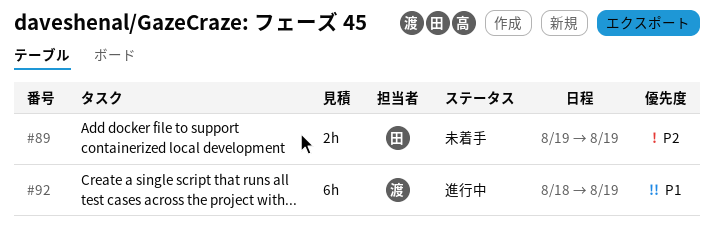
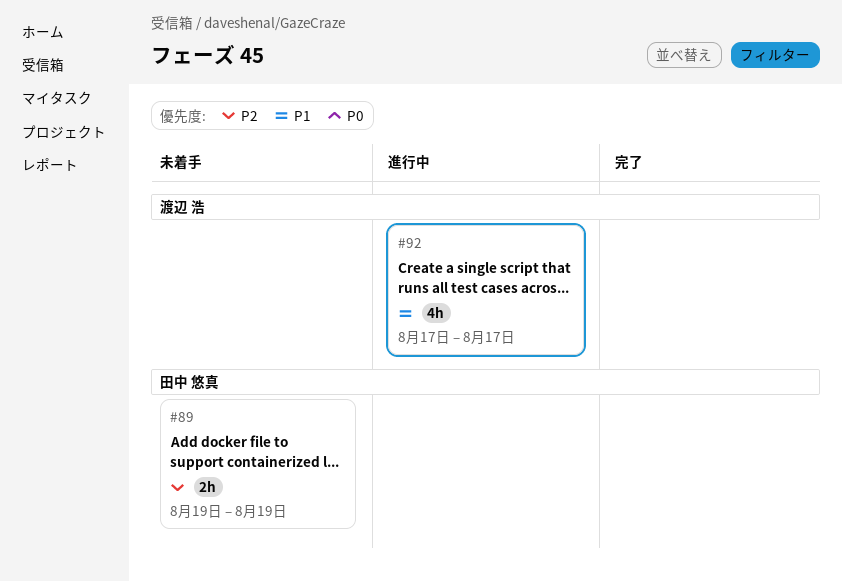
#92, estimate: 6h -> 4h
#92, start: Aug 18 -> Aug 17
#92, due: Aug 19 -> Aug 17

